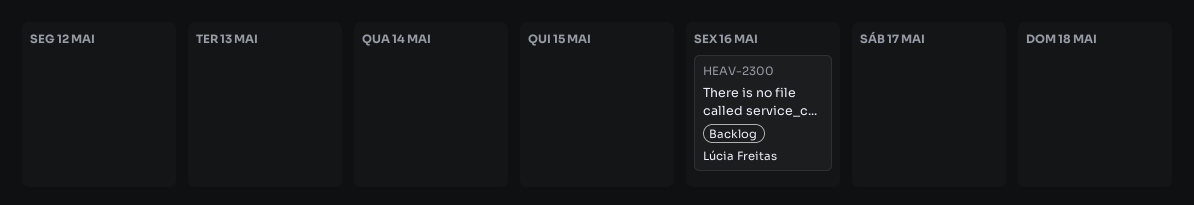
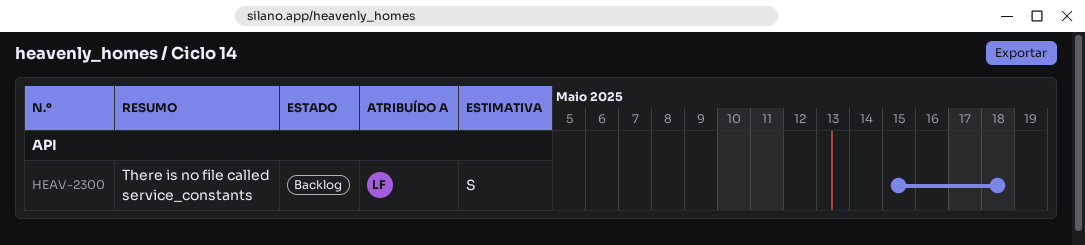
HEAV-2300, due: May 16 -> May 18

